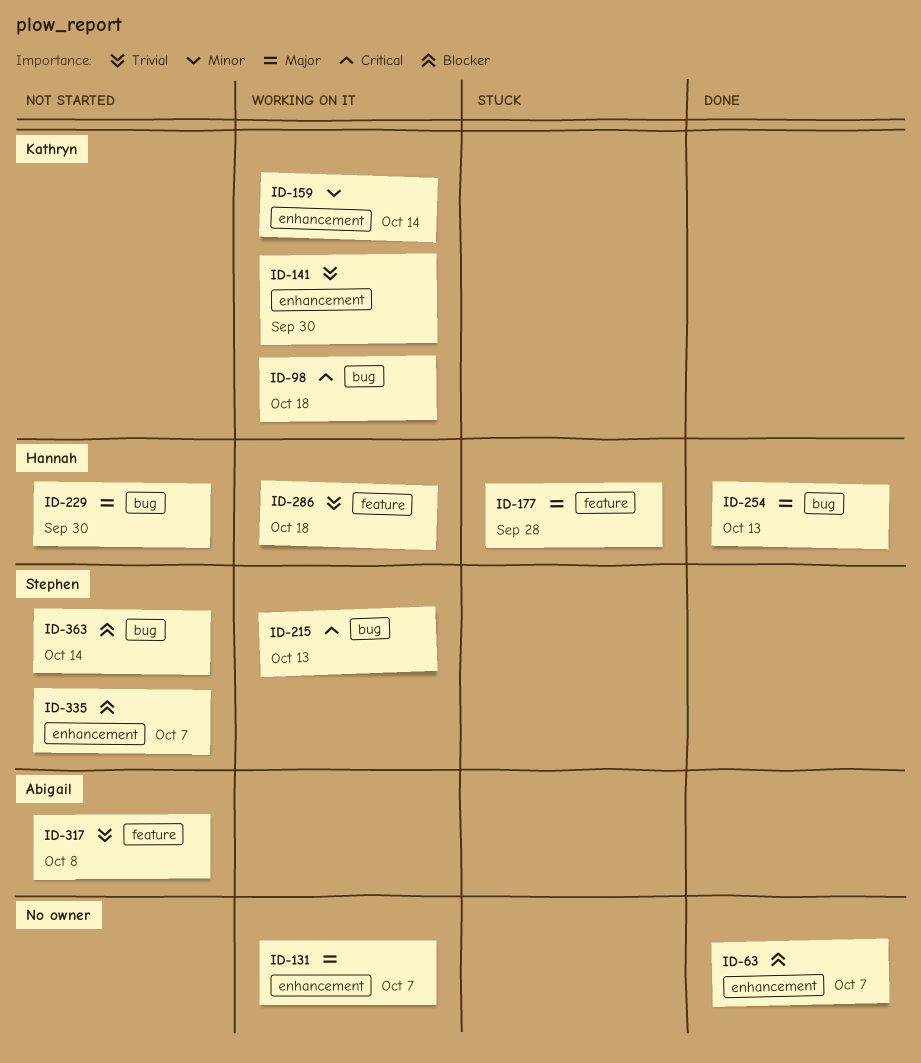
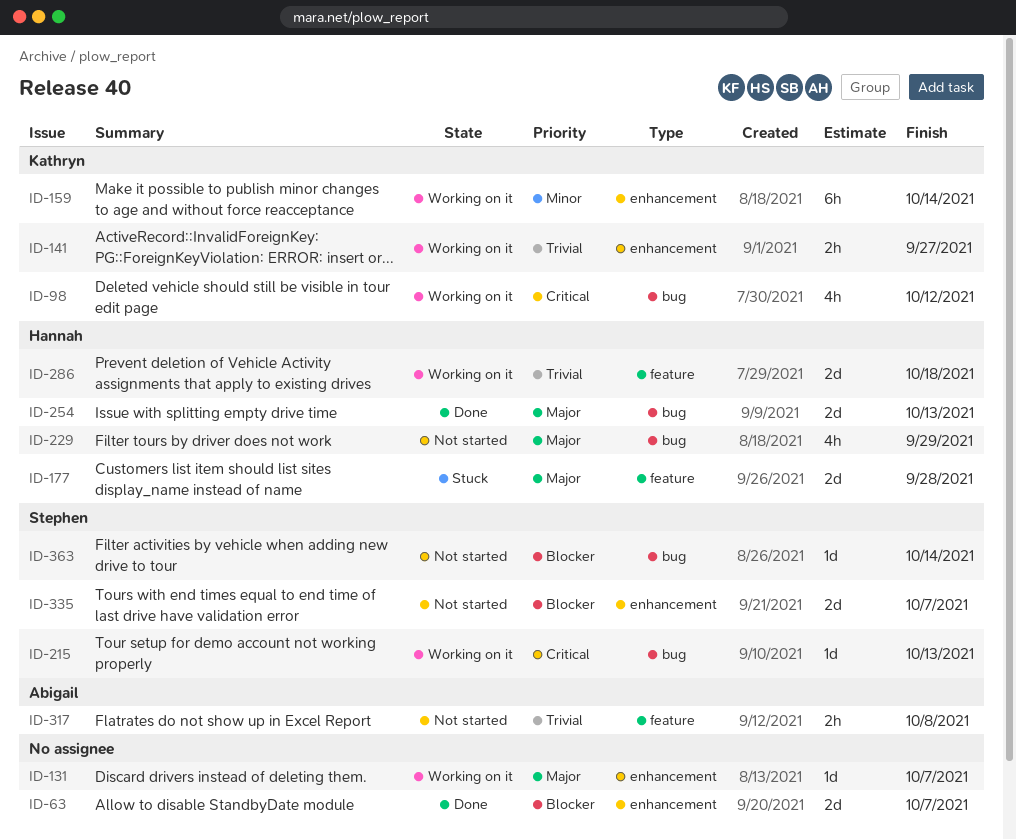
ID-98, due: Oct 18 -> Oct 12
ID-141, due: Sep 30 -> Sep 27
ID-229, due: Sep 30 -> Sep 29

